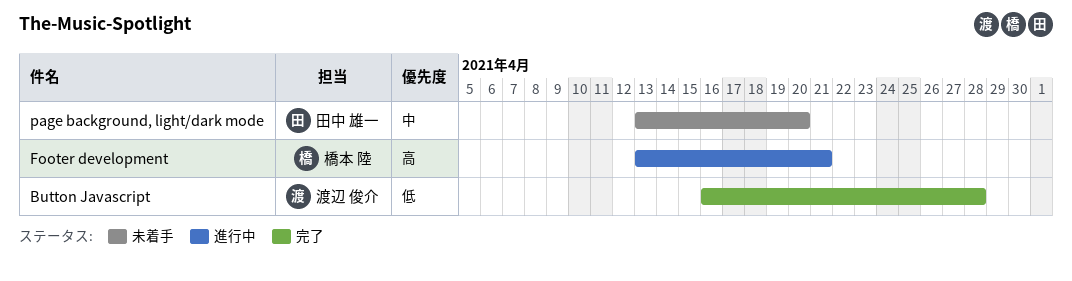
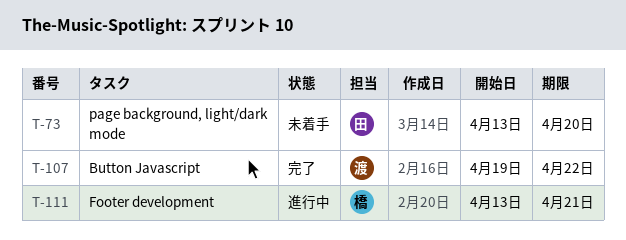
Button Javascript, start: Apr 16 -> Apr 19
Button Javascript, due: Apr 28 -> Apr 22

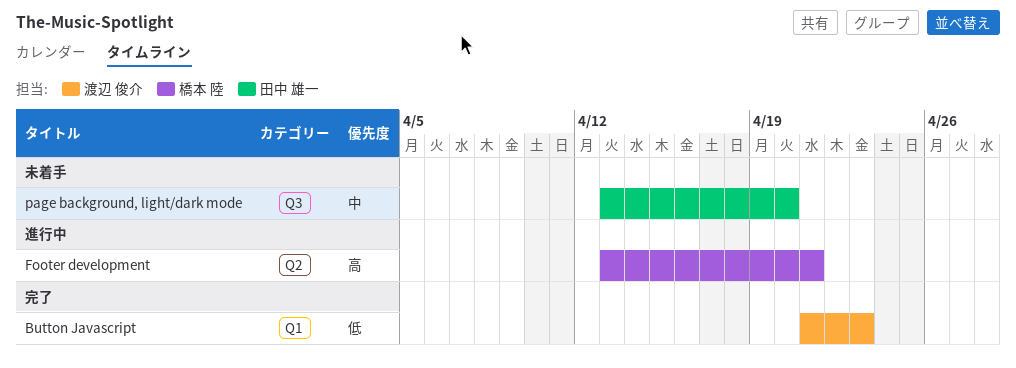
Button Javascript, start: Apr 19 -> Apr 21
Button Javascript, due: Apr 22 -> Apr 23

